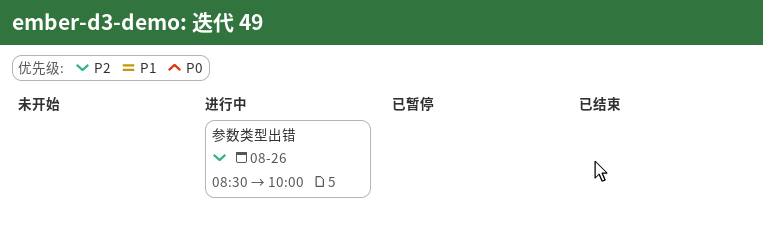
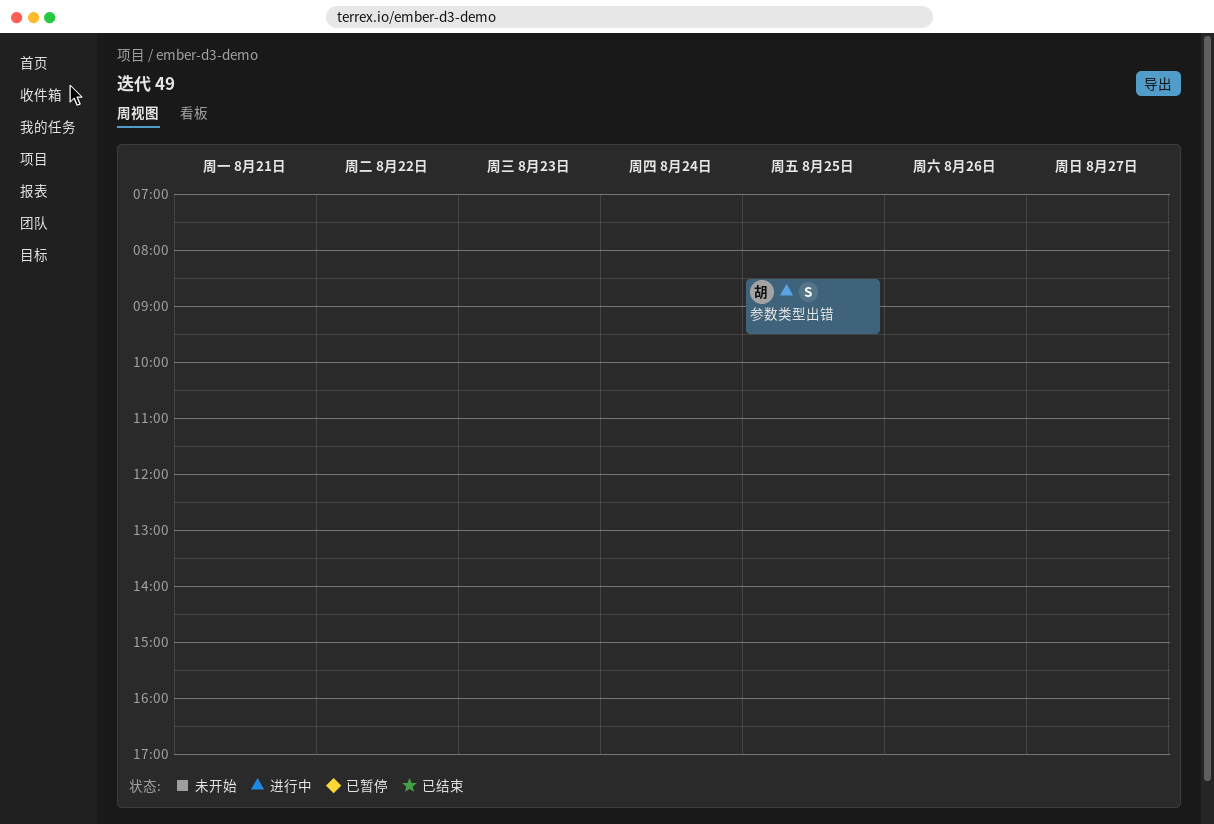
参数类型出错, day: Aug 26 -> Aug 25
参数类型出错, ends: 10:00 -> 09:30

